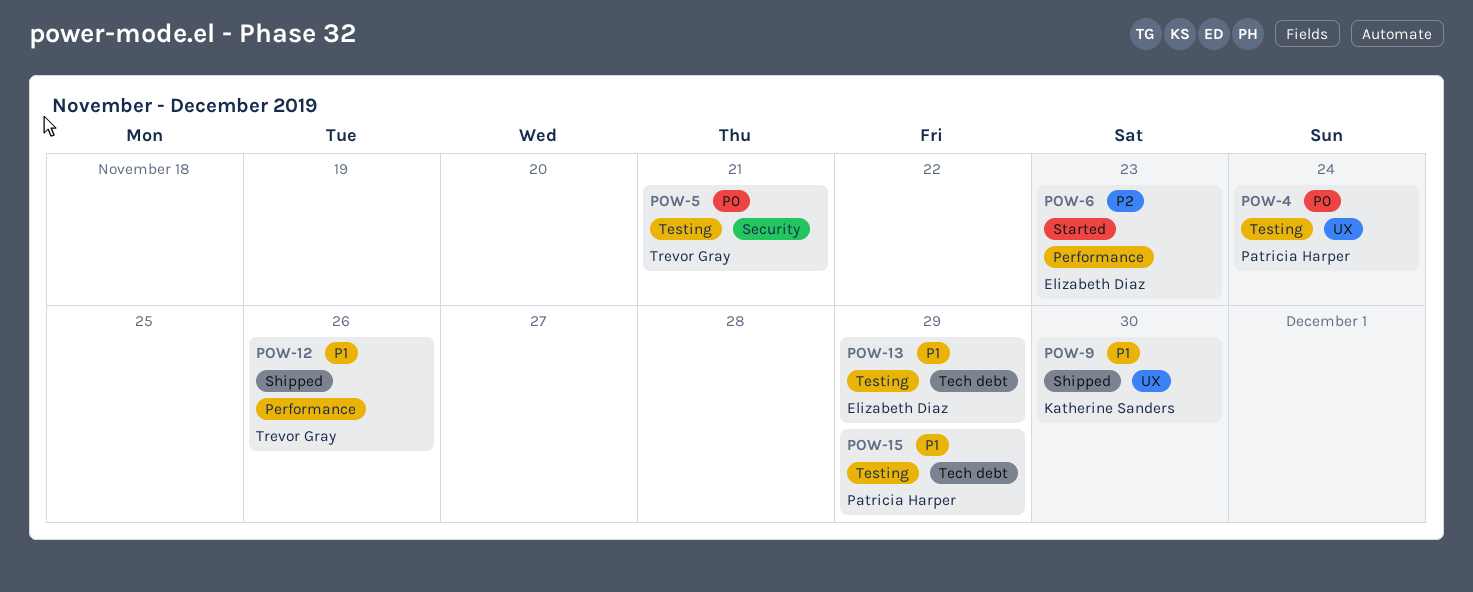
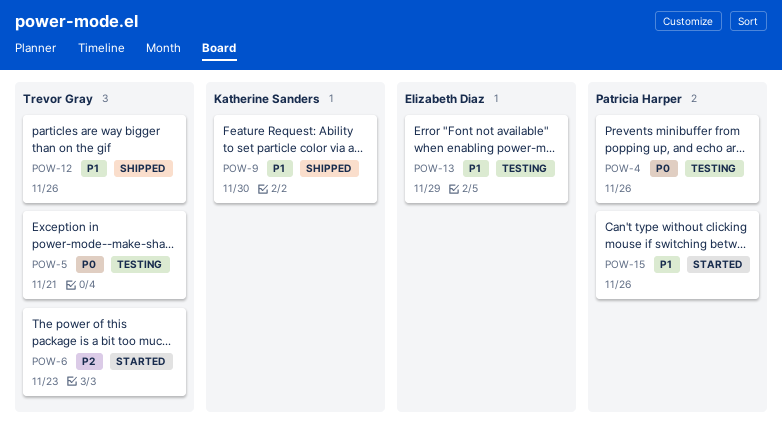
POW-4, due: Nov 24 -> Nov 26
POW-6, owner: Elizabeth Diaz -> Trevor Gray
POW-15, status: Testing -> Started
POW-15, due: Nov 29 -> Nov 26

